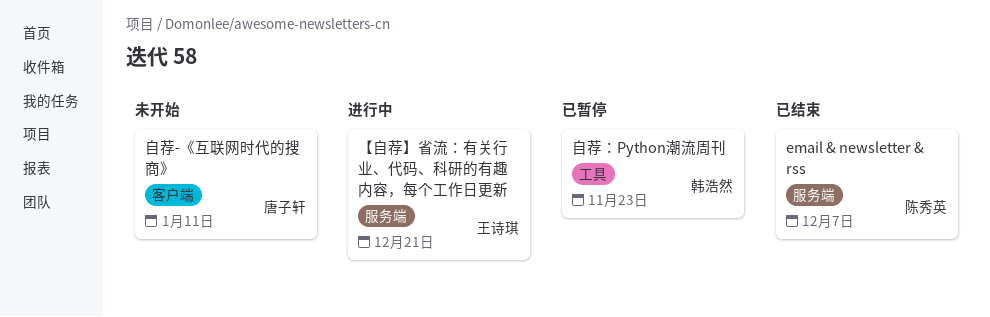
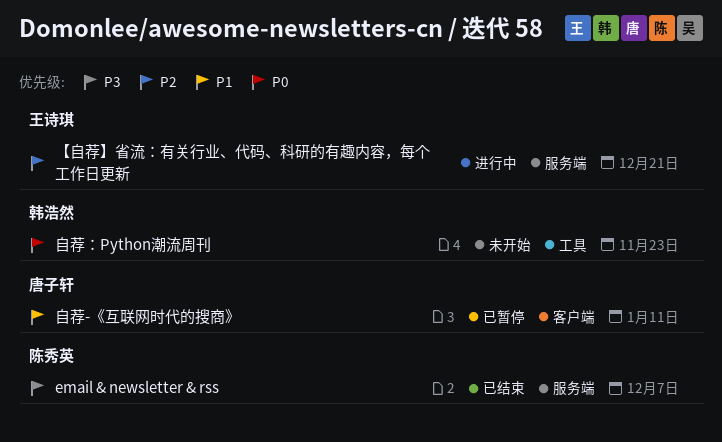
自荐-《互联网时代的搜商》, status: 未开始 -> 已暂停
自荐：Python潮流周刊, status: 已暂停 -> 未开始

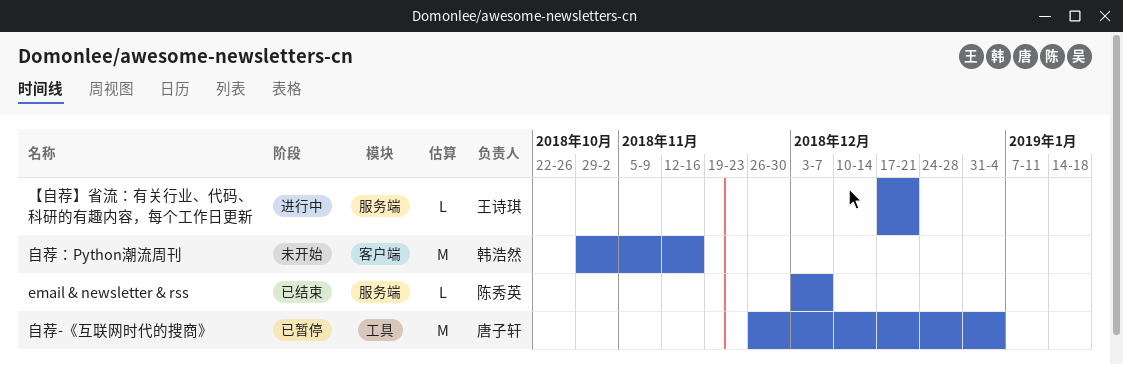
自荐-《互联网时代的搜商》, label: 客户端 -> 工具
自荐-《互联网时代的搜商》, due: Jan 11 -> Jan 4
自荐：Python潮流周刊, label: 工具 -> 客户端
自荐：Python潮流周刊, due: Nov 23 -> Nov 16

